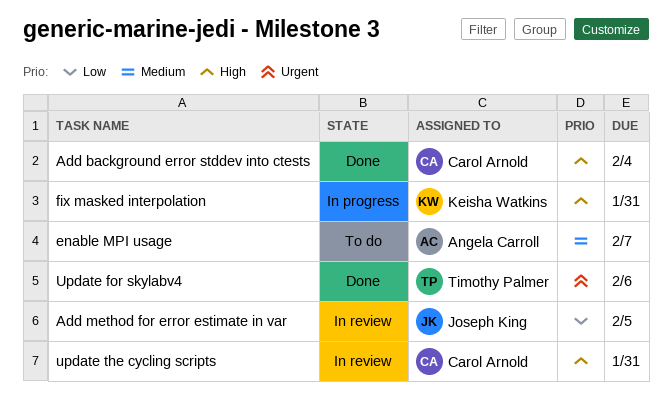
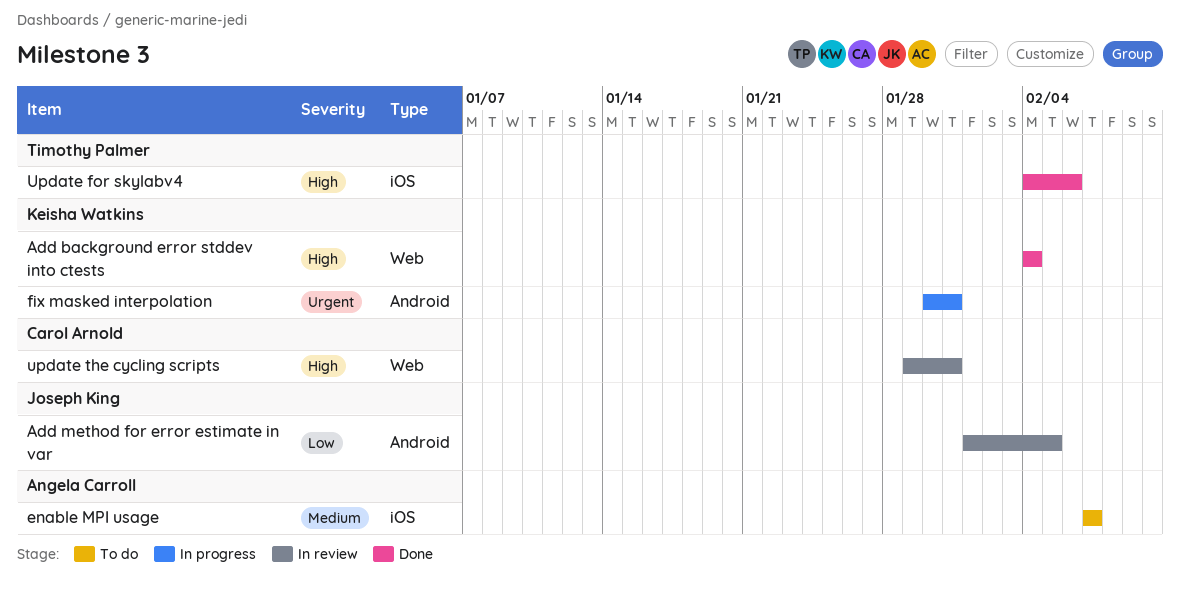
Add background error stddev into ctests, owner: Carol Arnold -> Keisha Watkins
fix masked interpolation, priority: High -> Urgent
Update for skylabv4, priority: Urgent -> High

